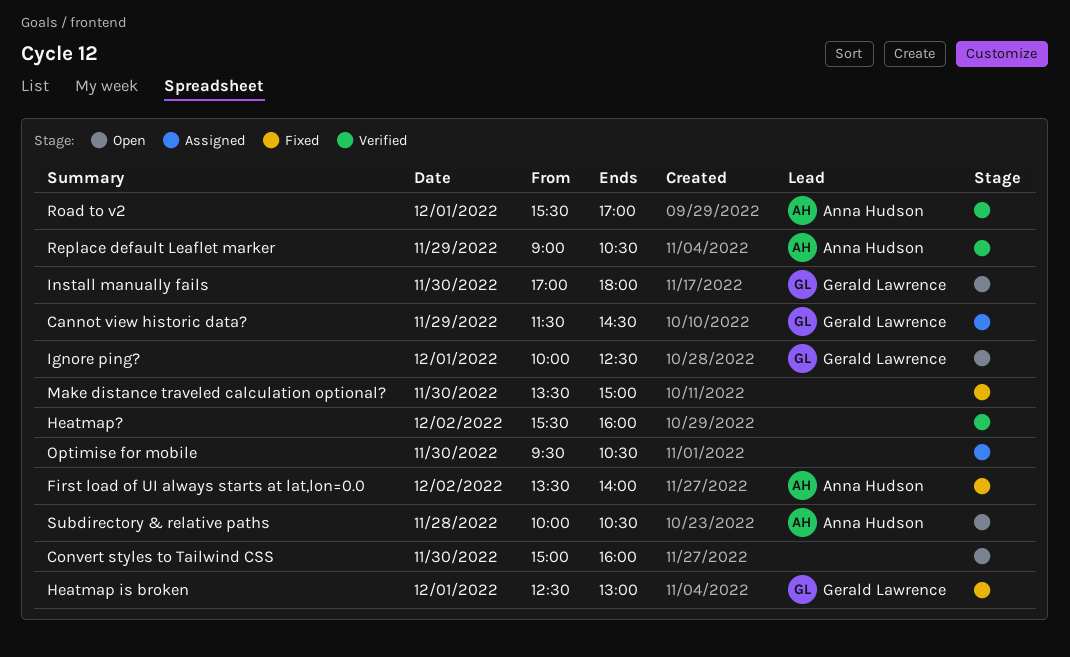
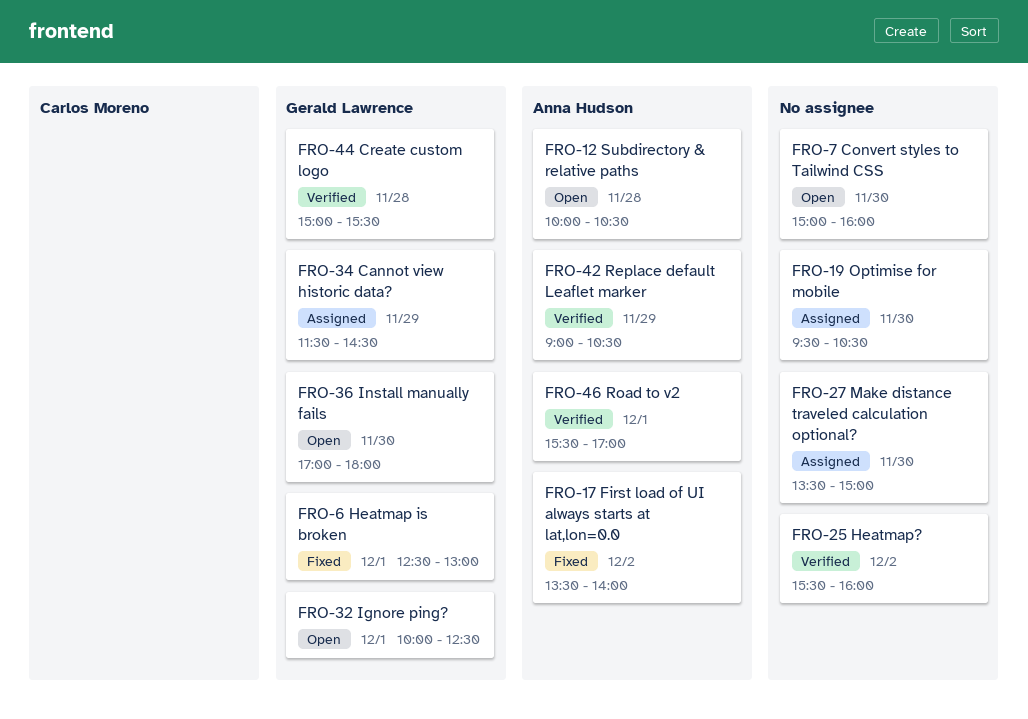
Create custom logo: none -> present
Make distance traveled calculation optional?, status: Fixed -> Assigned

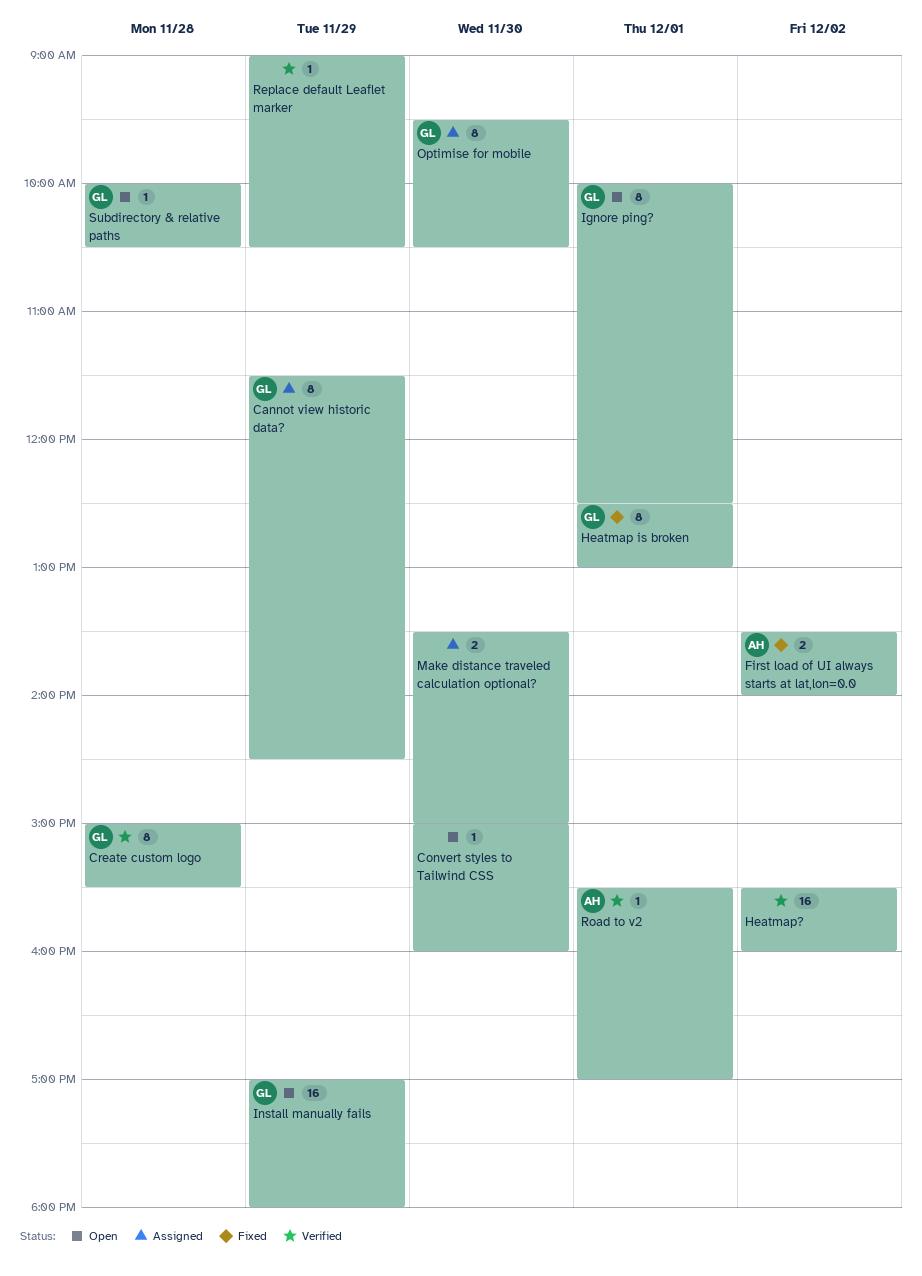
Install manually fails, day: Nov 30 -> Nov 29
Optimise for mobile, owner: none -> Gerald Lawrence
Replace default Leaflet marker, owner: Anna Hudson -> none
Subdirectory & relative paths, owner: Anna Hudson -> Gerald Lawrence

